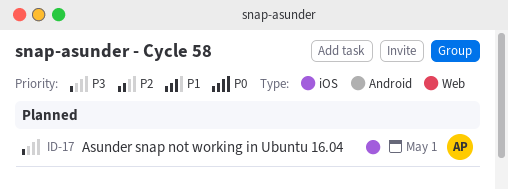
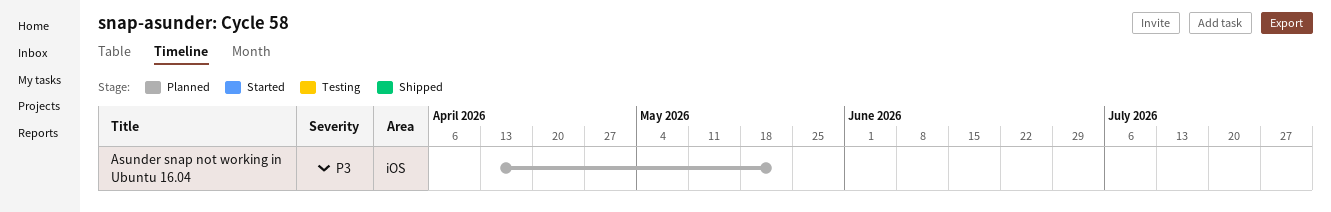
Asunder snap not working in Ubuntu 16.04, due: May 1 -> May 22

